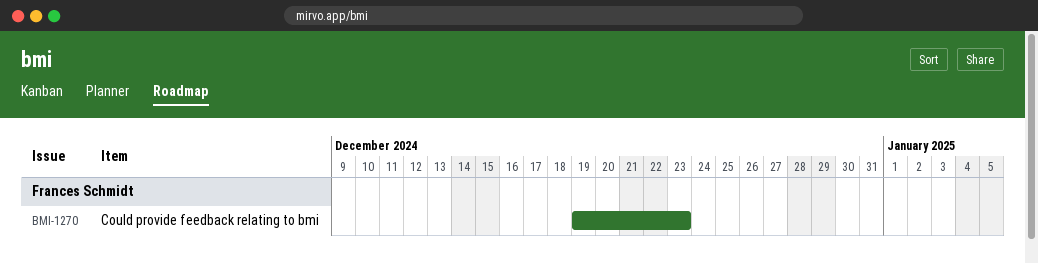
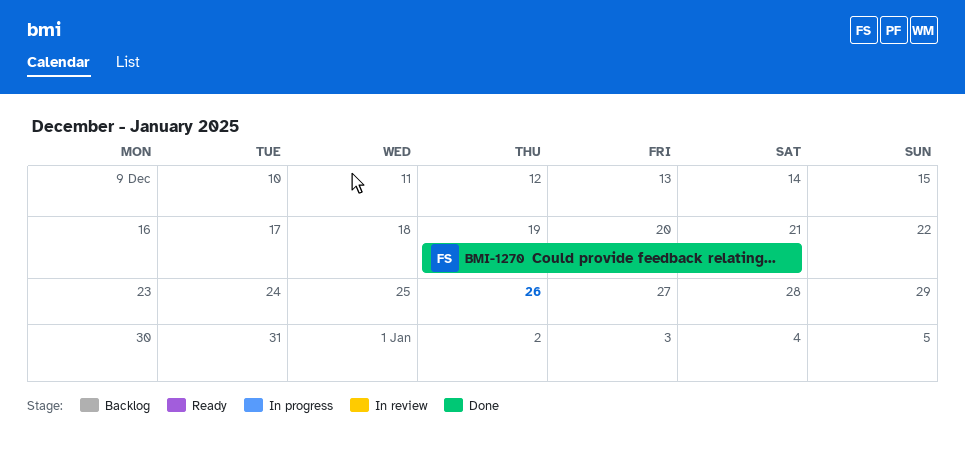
BMI-1270, due: Dec 23 -> Dec 21

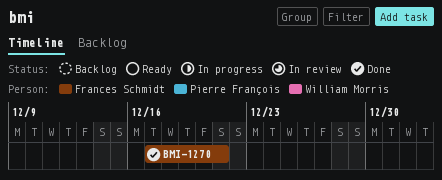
BMI-1270, start: Dec 19 -> Dec 17

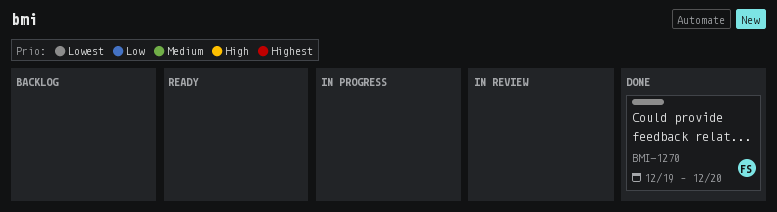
BMI-1270, start: Dec 17 -> Dec 19
BMI-1270, due: Dec 21 -> Dec 20

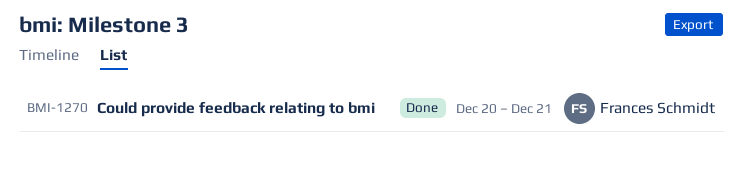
BMI-1270, start: Dec 19 -> Dec 20
BMI-1270, due: Dec 20 -> Dec 21

